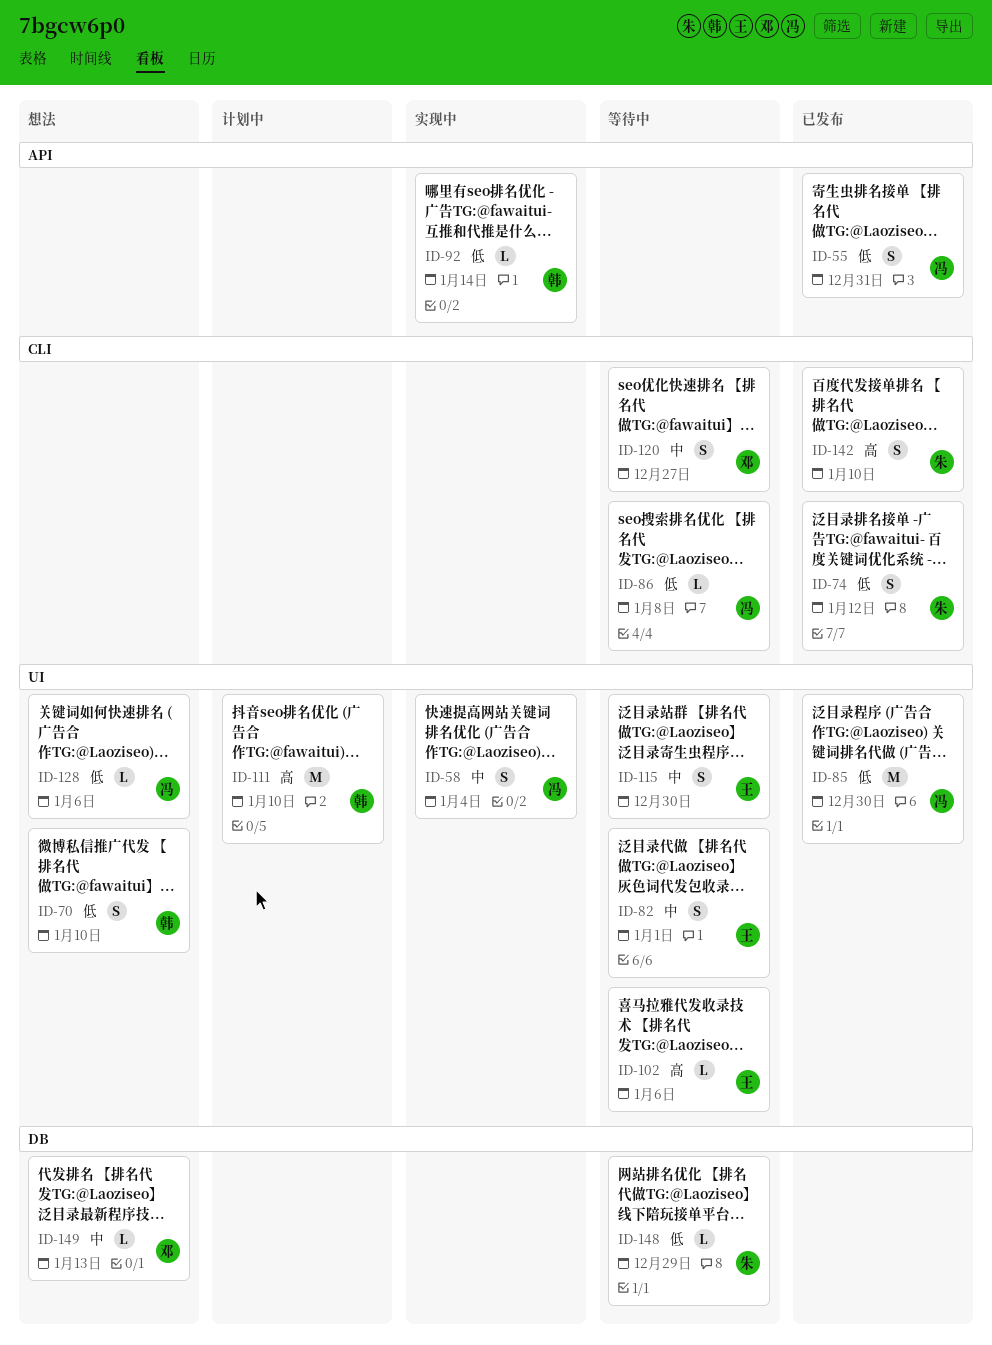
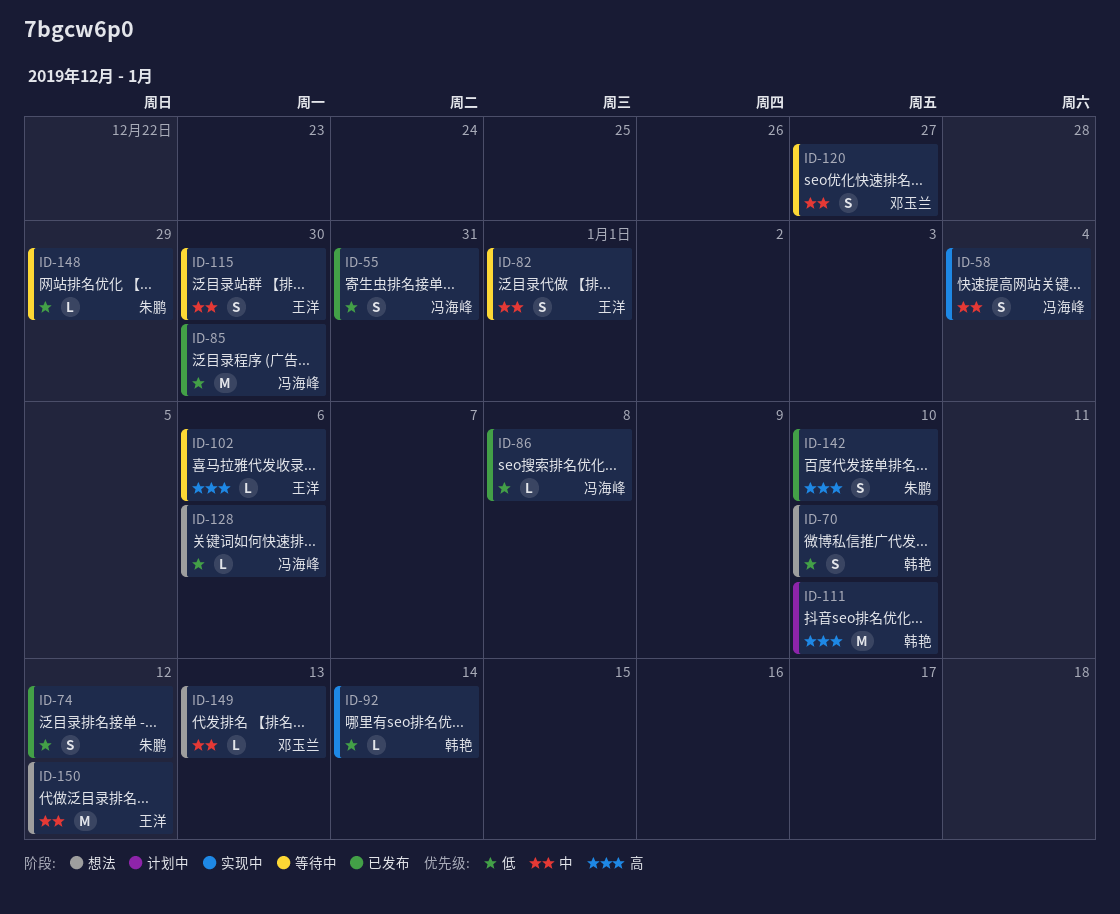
ID-86, status: 等待中 -> 已发布
ID-150: none -> present

